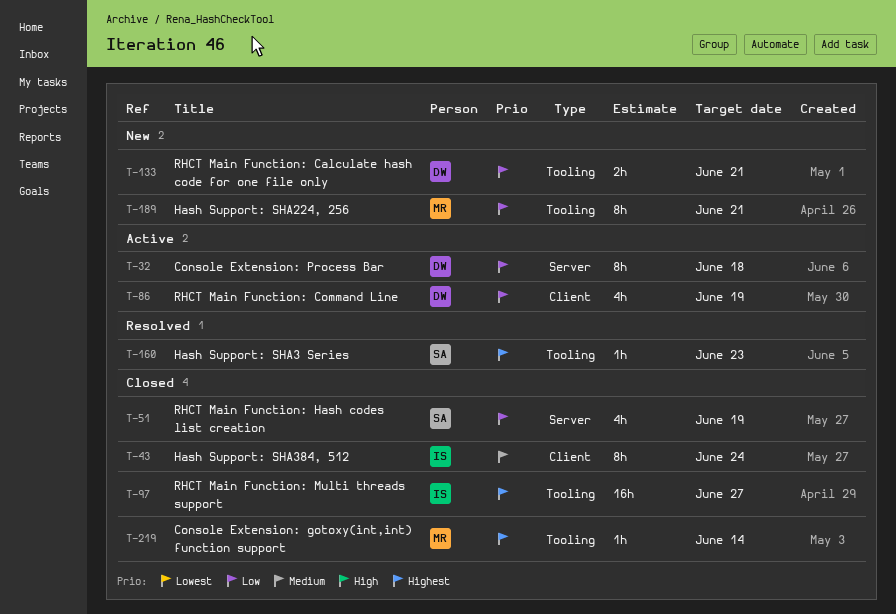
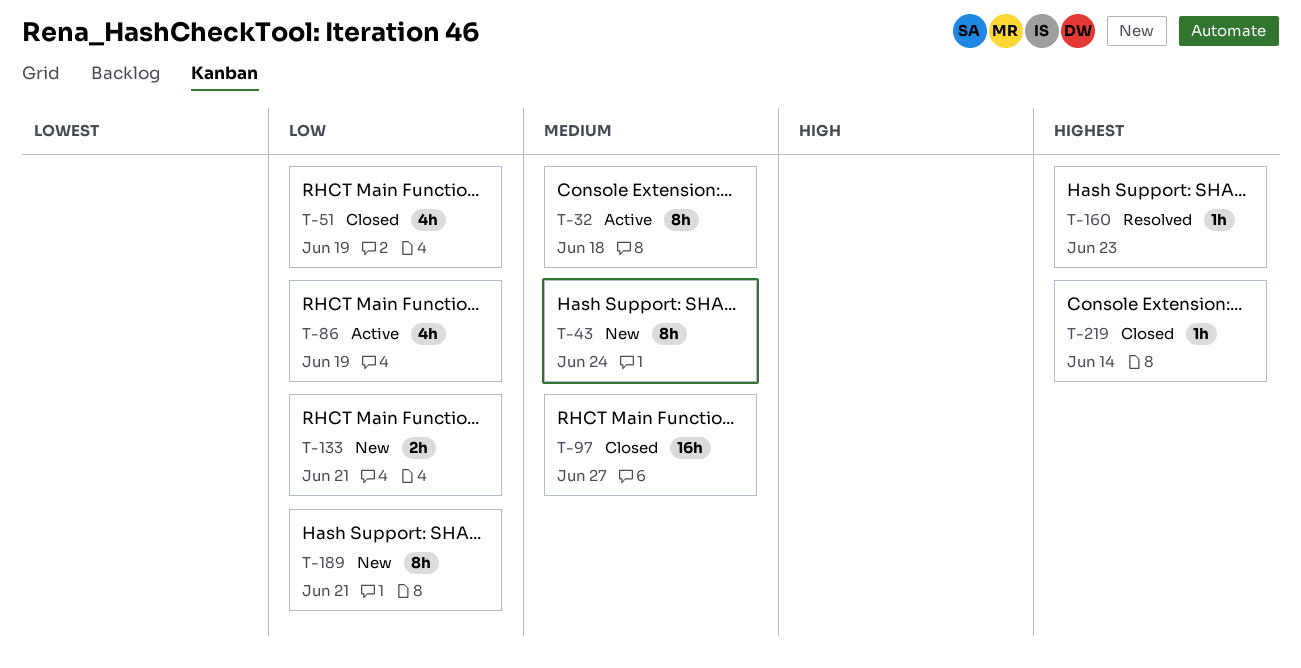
T-32, priority: Low -> Medium
T-43, status: Closed -> New
T-97, priority: Highest -> Medium

